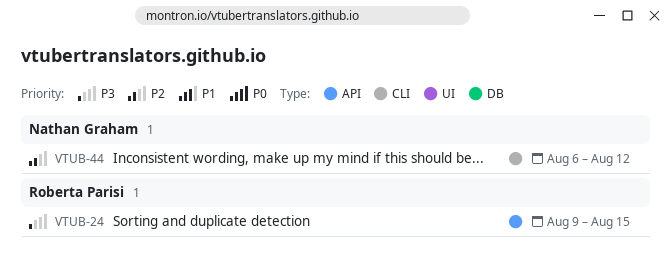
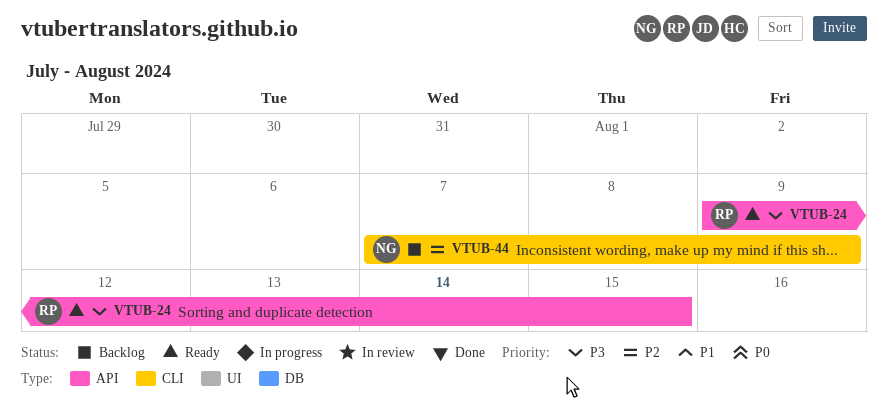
VTUB-44, start: Aug 6 -> Aug 7
VTUB-44, due: Aug 12 -> Aug 9

